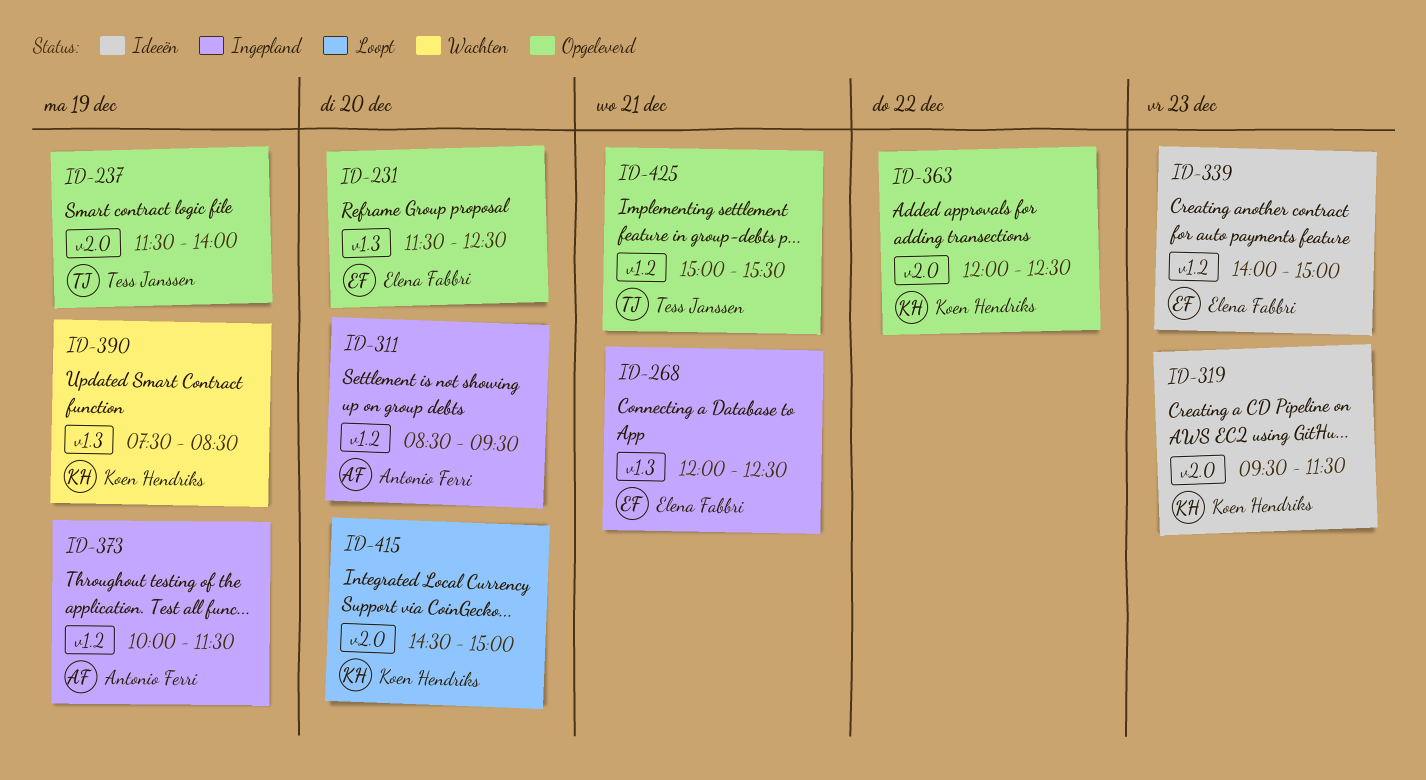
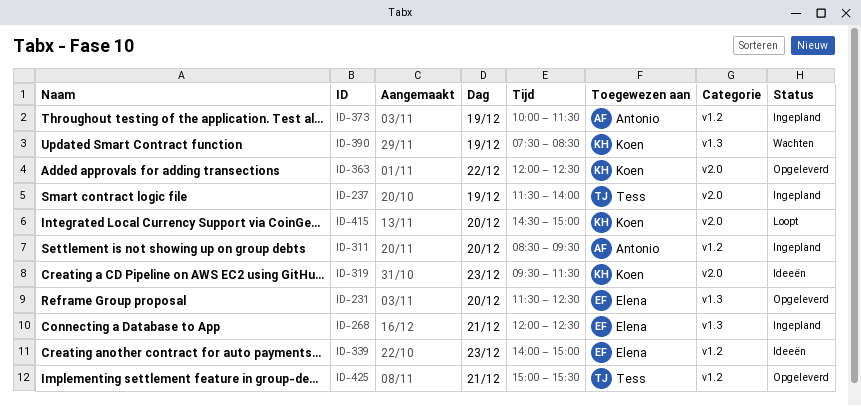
ID-237, status: Opgeleverd -> Ingepland

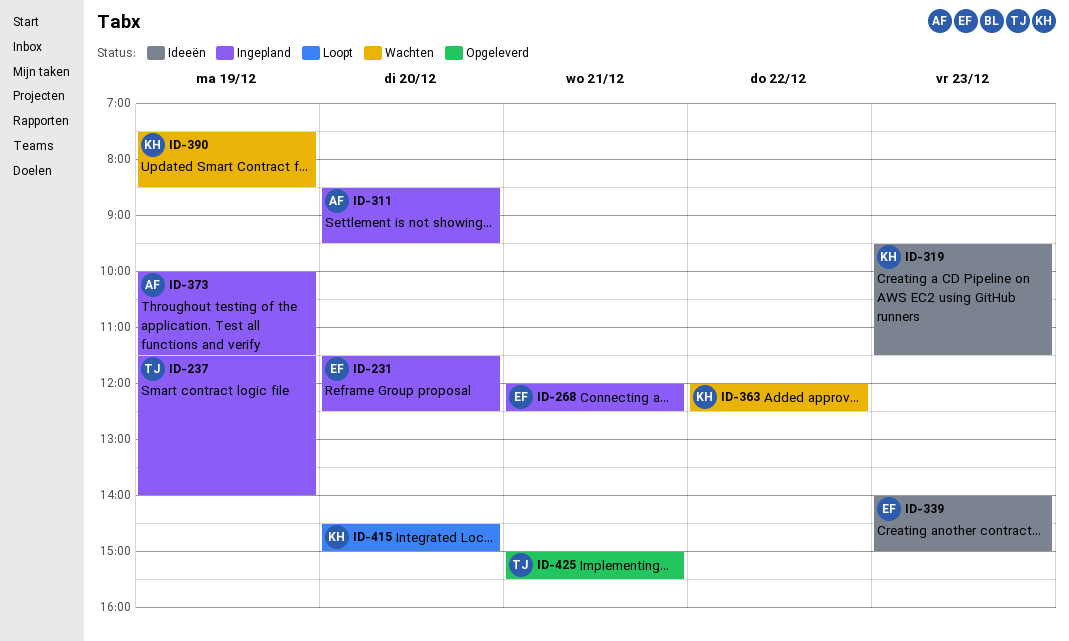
ID-231, status: Opgeleverd -> Ingepland
ID-363, status: Opgeleverd -> Wachten

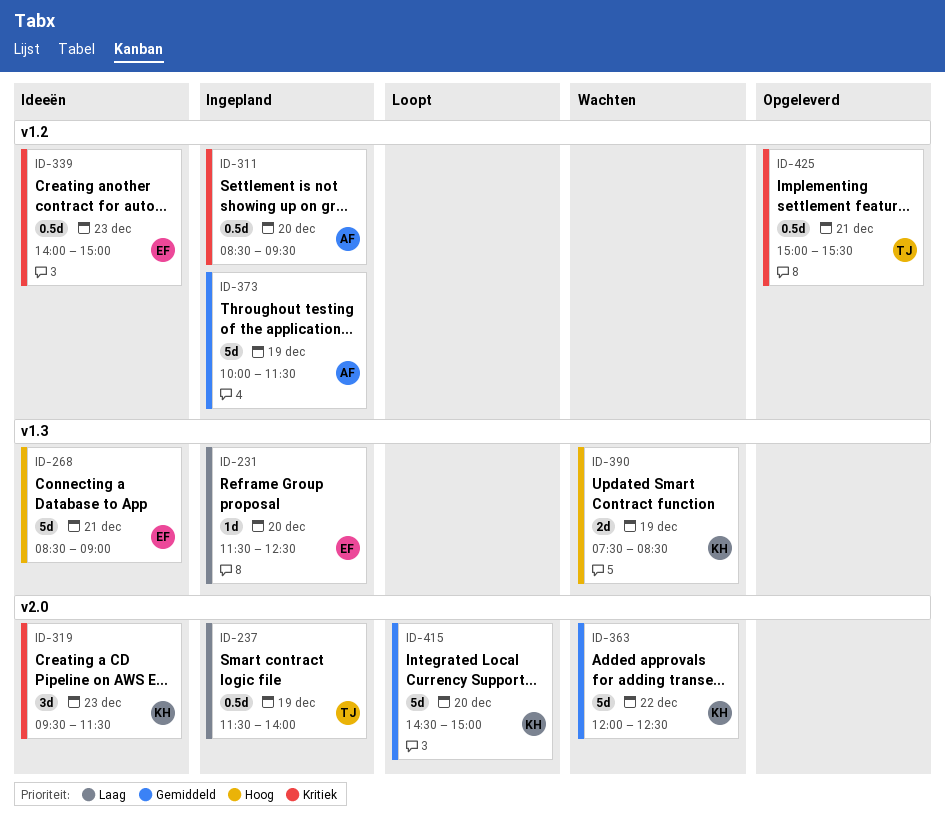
ID-268, status: Ingepland -> Ideeën
ID-268, begins: 12:00 -> 08:30
ID-268, ends: 12:30 -> 09:00

